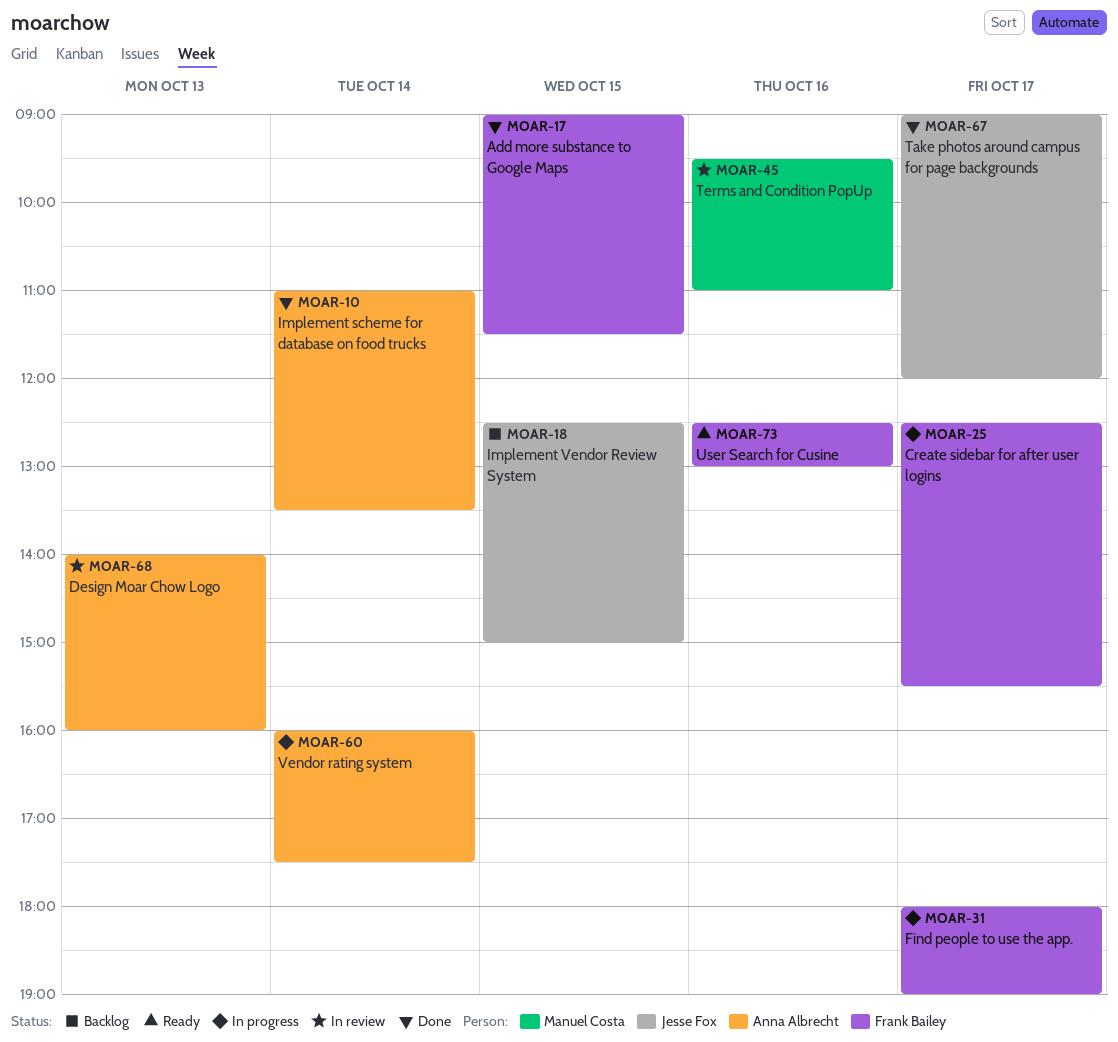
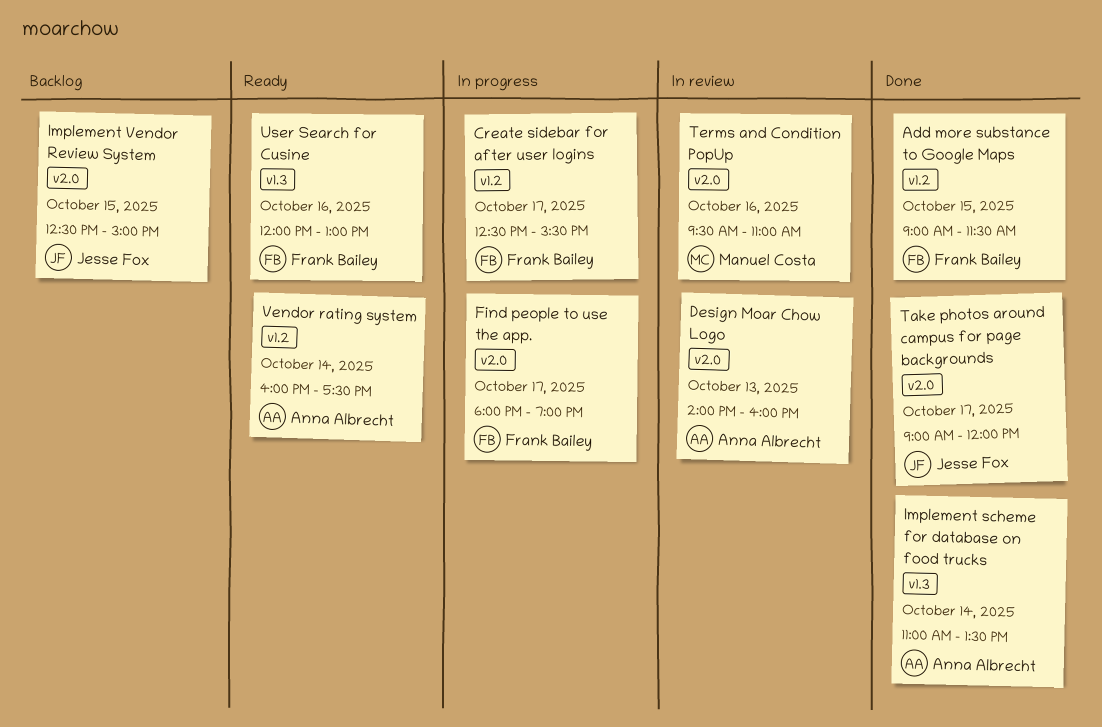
User Search for Cusine, begins: 12:30 -> 12:00
Vendor rating system, status: In progress -> Ready

